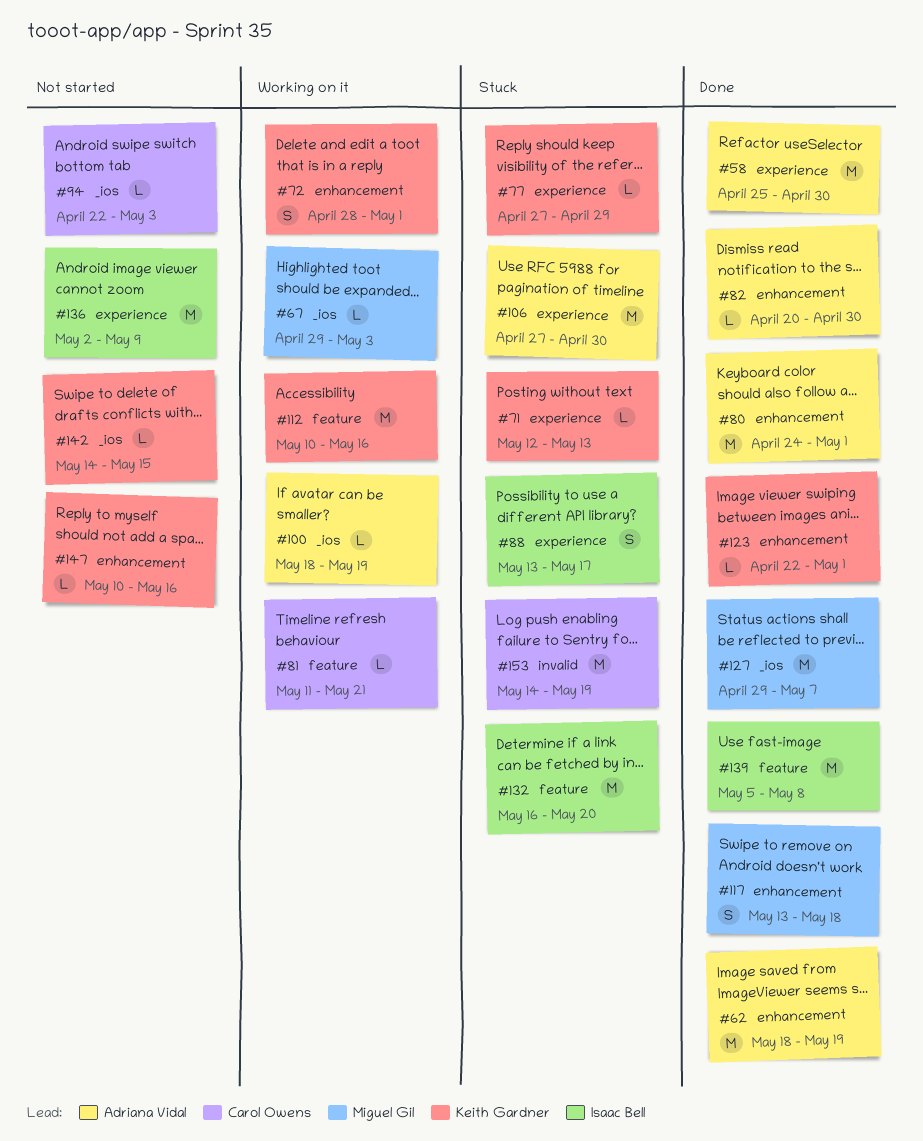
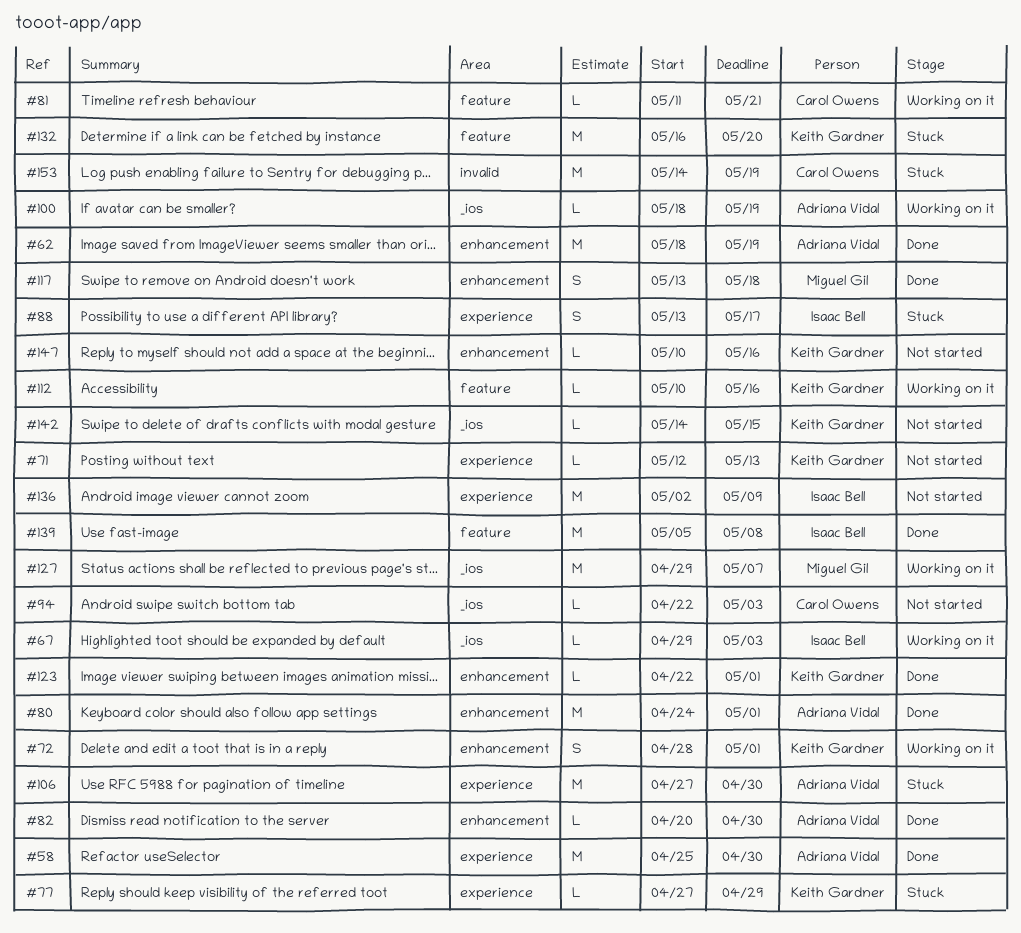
#67, owner: Miguel Gil -> Isaac Bell
#71, status: Stuck -> Not started
#112, estimate: M -> L
#127, status: Done -> Working on it
#132, owner: Isaac Bell -> Keith Gardner

